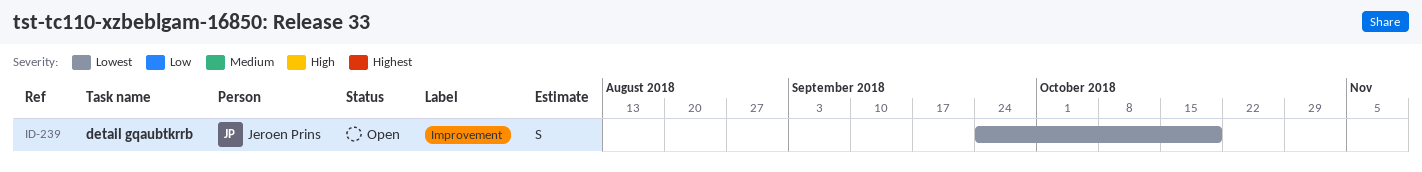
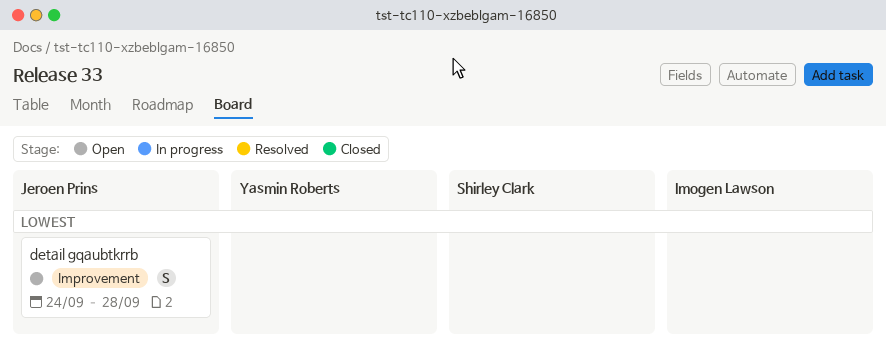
detail gqaubtkrrb, due: Oct 19 -> Sep 28

